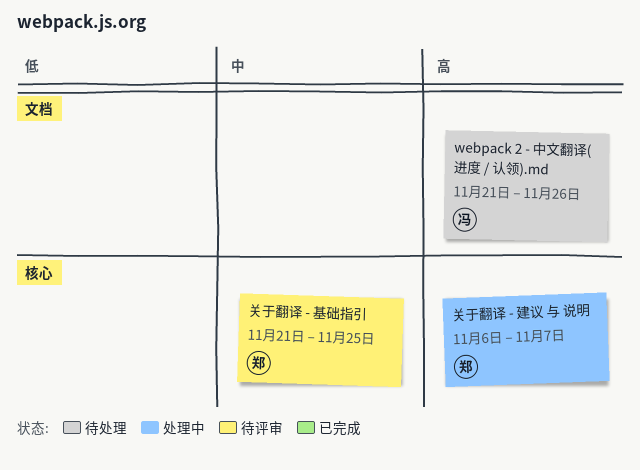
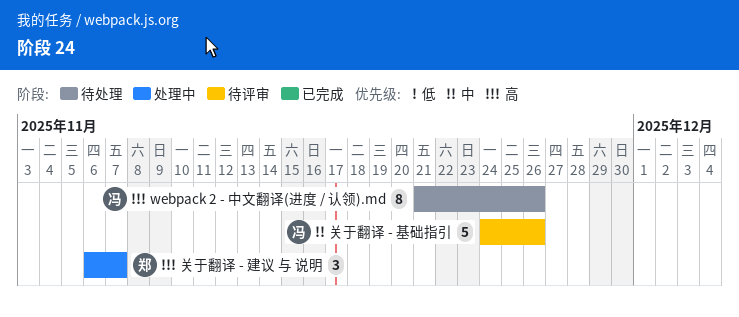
关于翻译 - 基础指引, owner: 郑 -> 冯
关于翻译 - 基础指引, start: Nov 21 -> Nov 24
关于翻译 - 基础指引, due: Nov 25 -> Nov 26

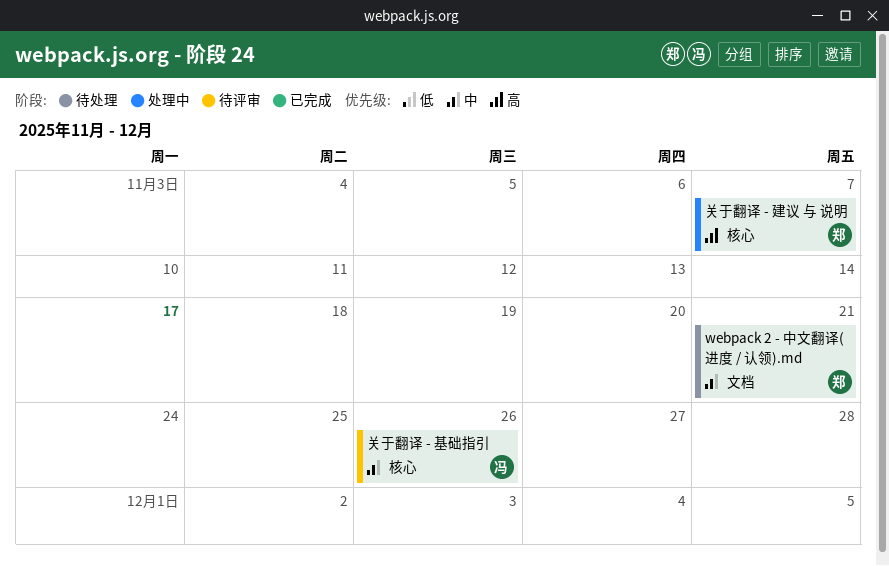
webpack 2 - 中文翻译(进度 / 认领).md, owner: 冯 -> 郑
webpack 2 - 中文翻译(进度 / 认领).md, priority: 高 -> 中
webpack 2 - 中文翻译(进度 / 认领).md, due: Nov 26 -> Nov 21

